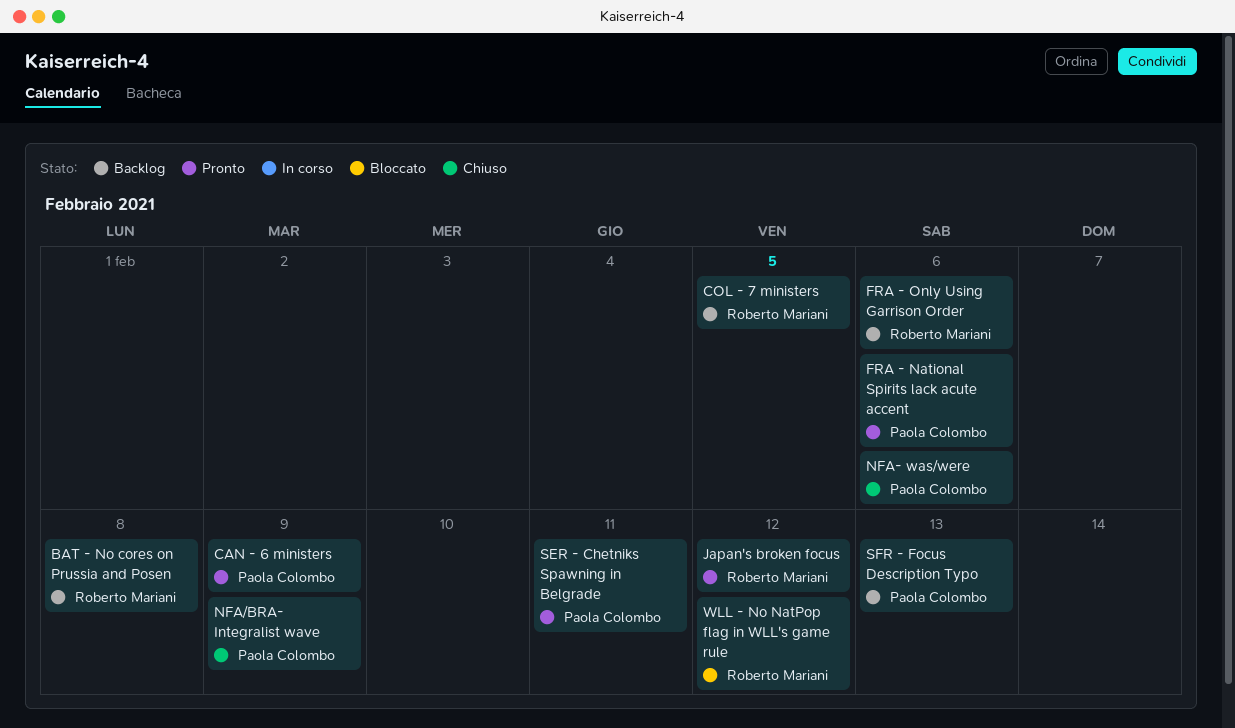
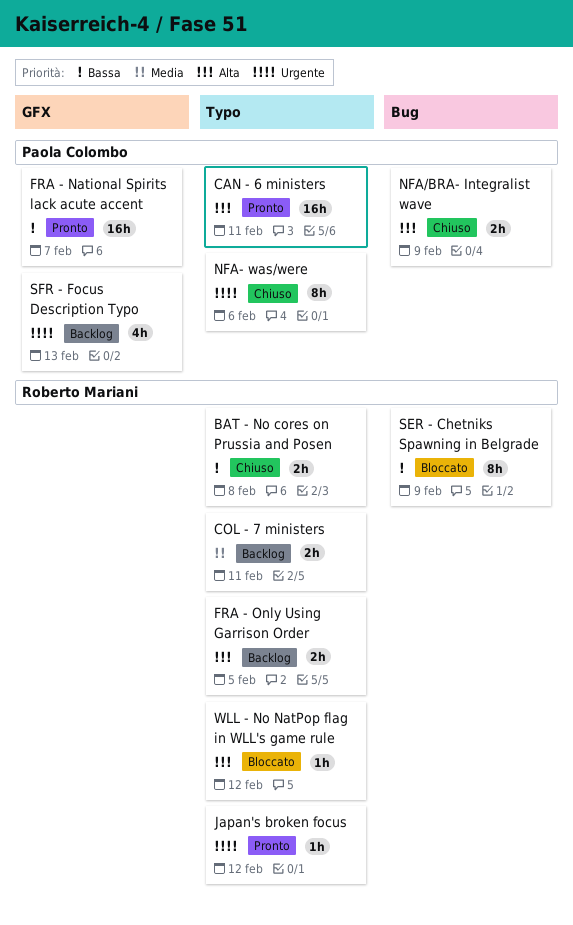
BAT - No cores on Prussia and Posen, status: Backlog -> Chiuso
CAN - 6 ministers, due: Feb 9 -> Feb 11
COL - 7 ministers, due: Feb 5 -> Feb 11
FRA - National Spirits lack acute accent, due: Feb 6 -> Feb 7
FRA - Only Using Garrison Order, due: Feb 6 -> Feb 5
SER - Chetniks Spawning in Belgrade, status: Pronto -> Bloccato
SER - Chetniks Spawning in Belgrade, owner: Paola Colombo -> Roberto Mariani
SER - Chetniks Spawning in Belgrade, due: Feb 11 -> Feb 9

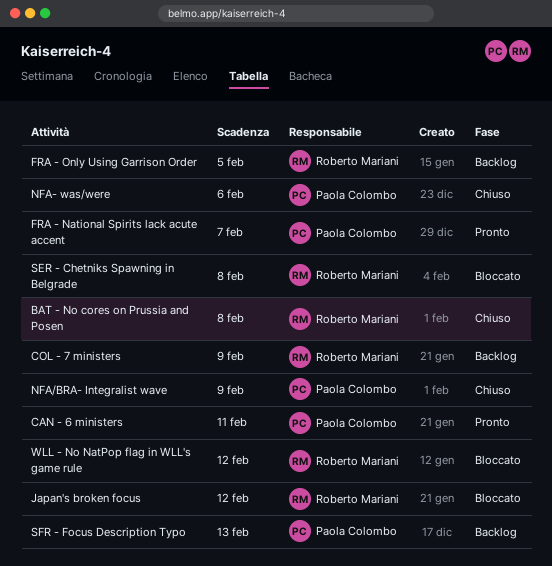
COL - 7 ministers, due: Feb 11 -> Feb 9
Japan's broken focus, status: Pronto -> Bloccato
SER - Chetniks Spawning in Belgrade, due: Feb 9 -> Feb 8

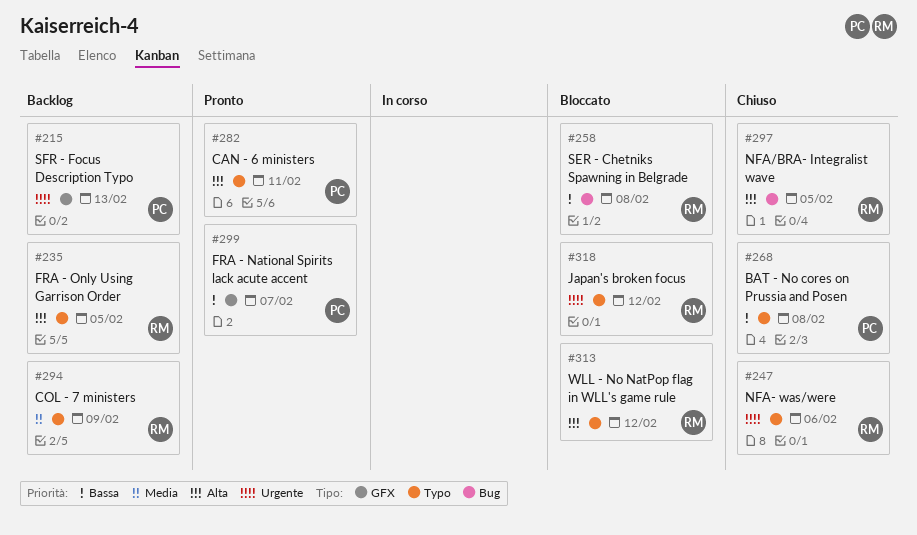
BAT - No cores on Prussia and Posen, owner: Roberto Mariani -> Paola Colombo
NFA- was/were, owner: Paola Colombo -> Roberto Mariani
NFA/BRA- Integralist wave, owner: Paola Colombo -> Roberto Mariani
NFA/BRA- Integralist wave, due: Feb 9 -> Feb 5

